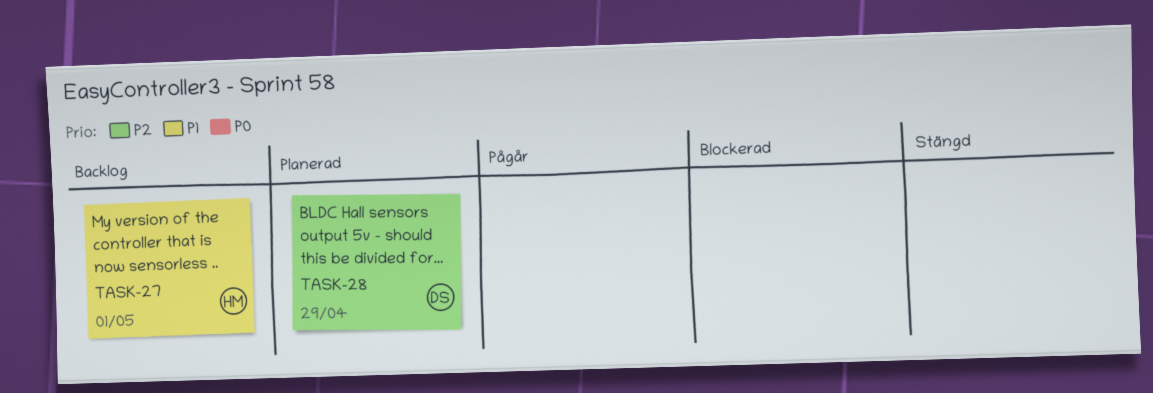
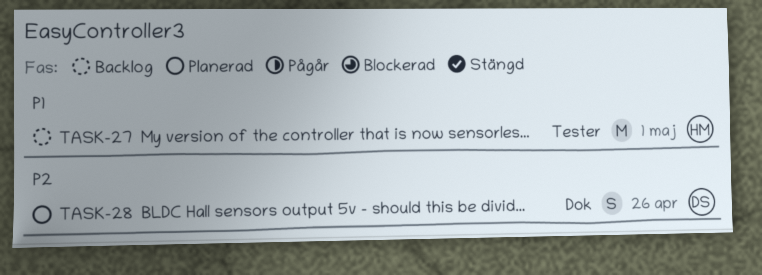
TASK-28, due: Apr 29 -> Apr 26

